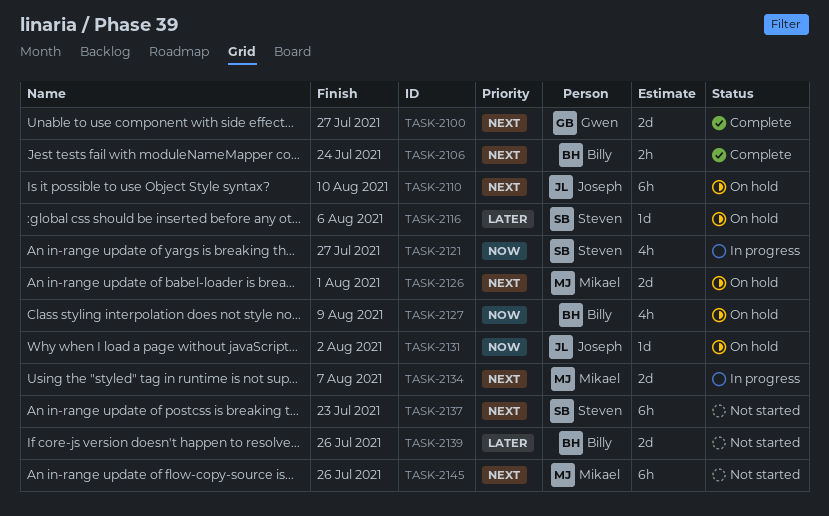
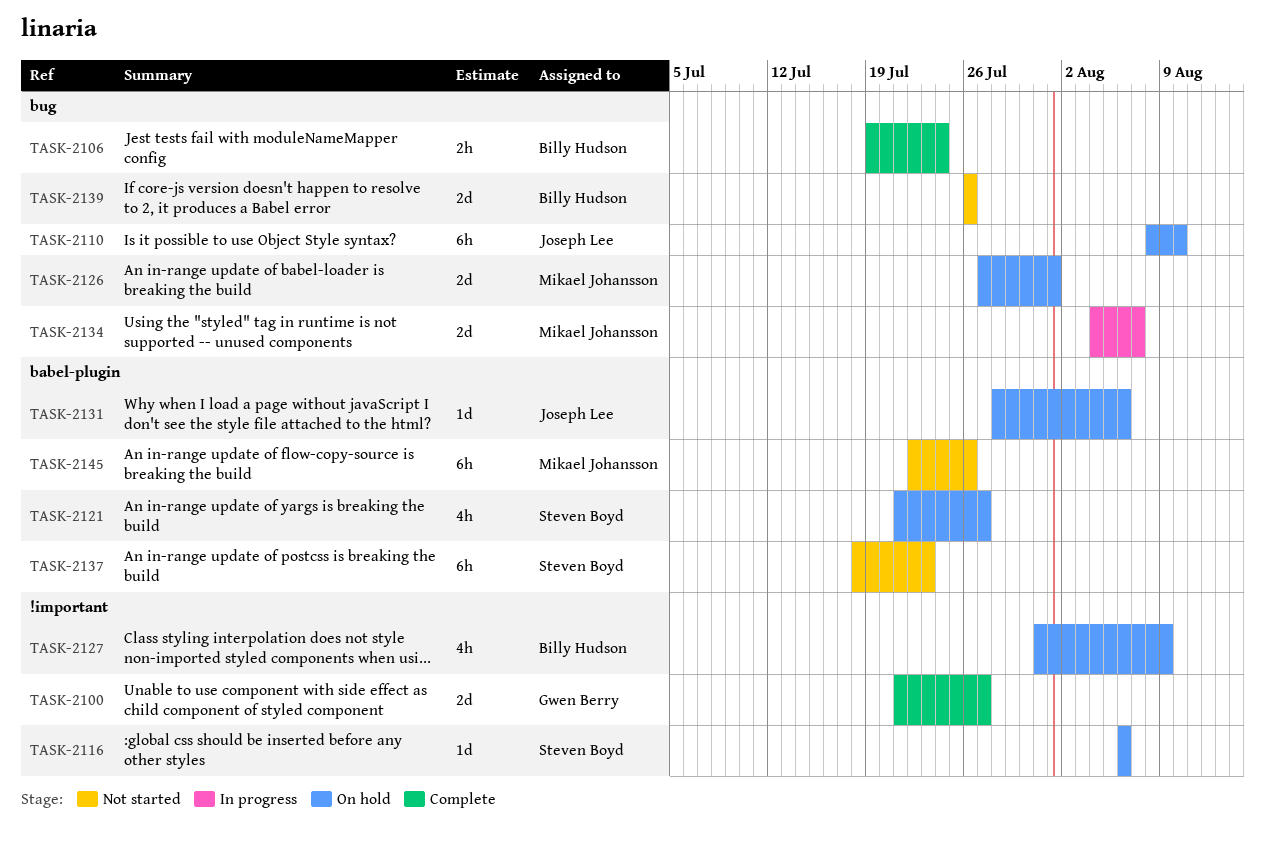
TASK-2121, status: In progress -> On hold
TASK-2131, due: Aug 2 -> Aug 6

